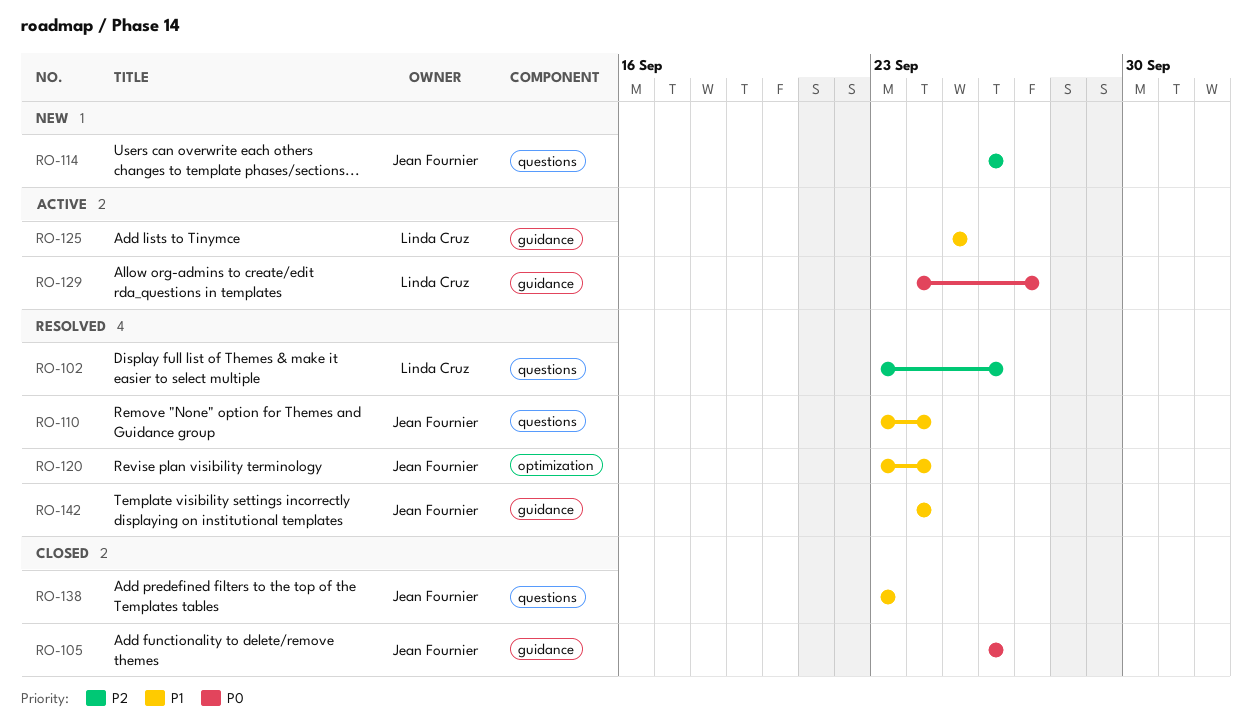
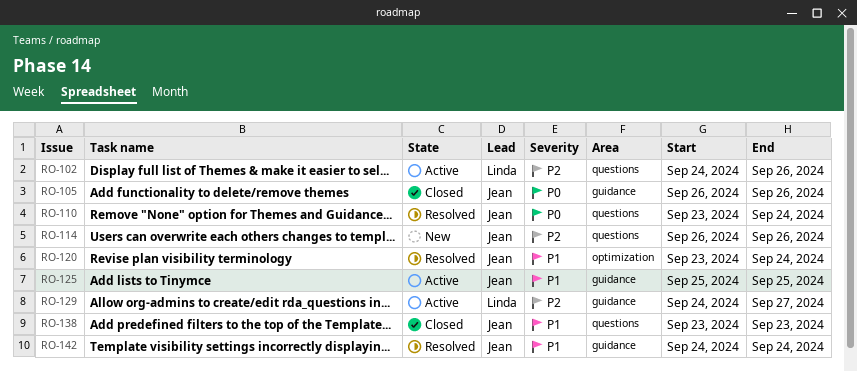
RO-102, status: Resolved -> Active
RO-102, start: Sep 23 -> Sep 24
RO-110, priority: P1 -> P0
RO-125, owner: Linda Cruz -> Jean Fournier
RO-129, priority: P0 -> P2

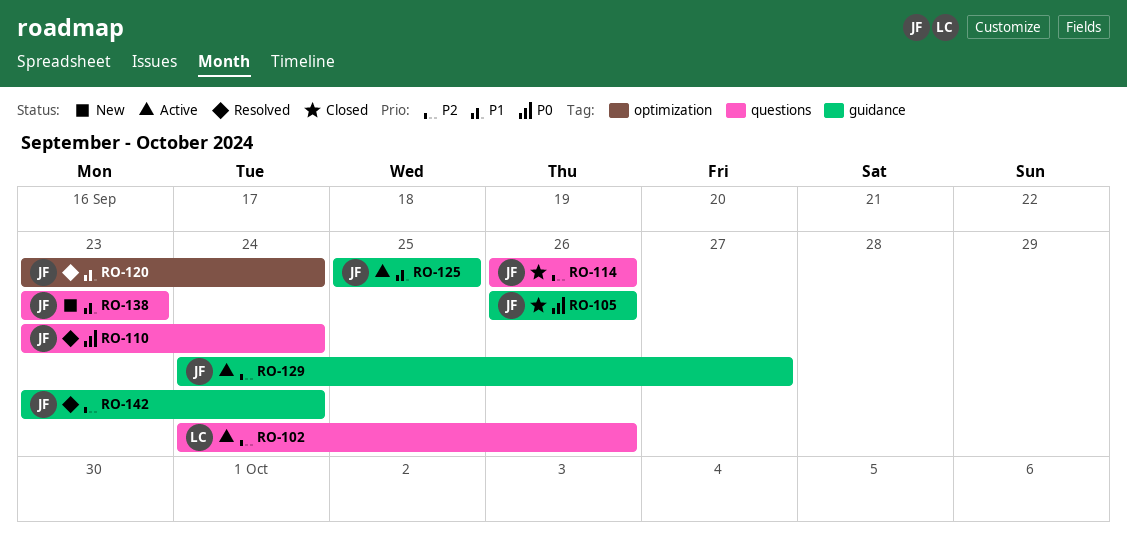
RO-114, status: New -> Closed
RO-129, owner: Linda -> Jean
RO-138, status: Closed -> New
RO-142, priority: P1 -> P2
RO-142, start: Sep 24 -> Sep 23

